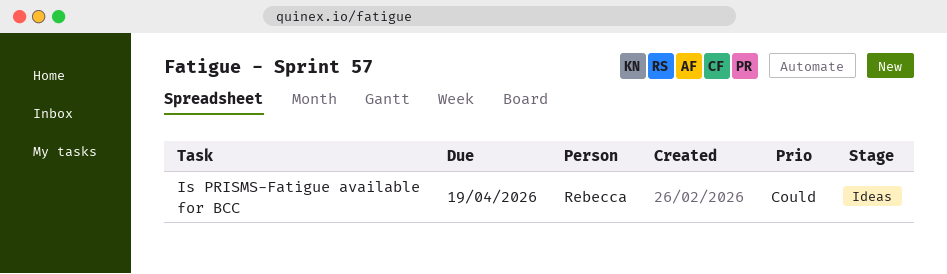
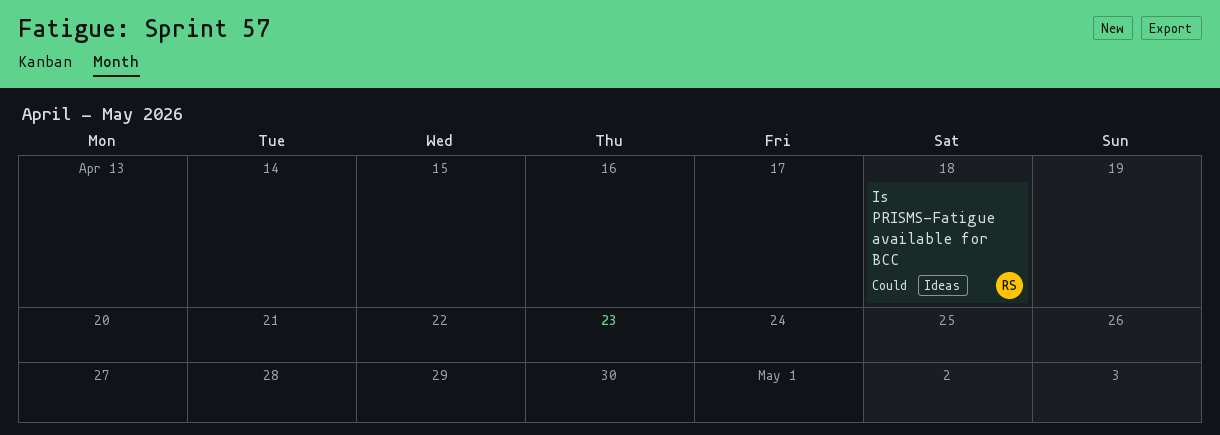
Is PRISMS-Fatigue available for BCC, due: Apr 19 -> Apr 18

